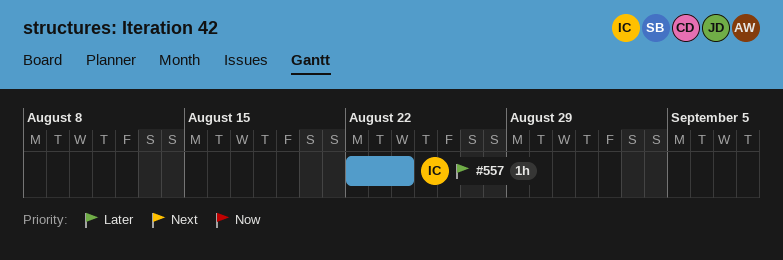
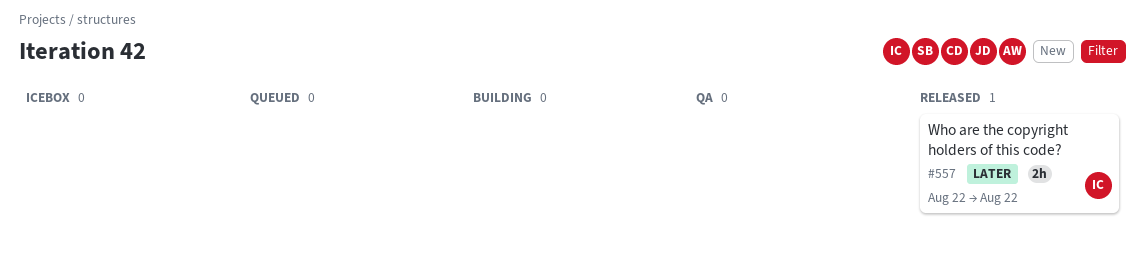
#557, estimate: 1h -> 2h
#557, due: Aug 24 -> Aug 22

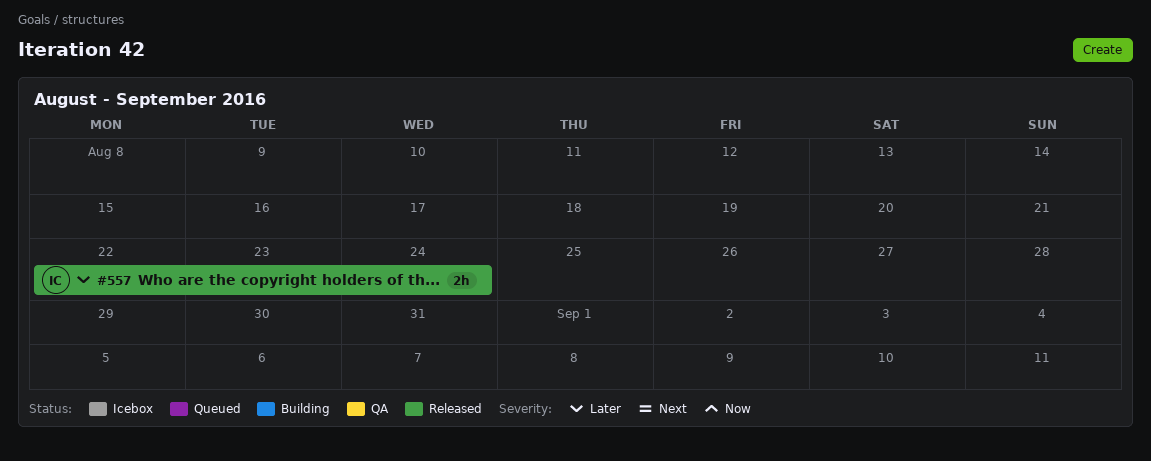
#557, due: Aug 22 -> Aug 24

